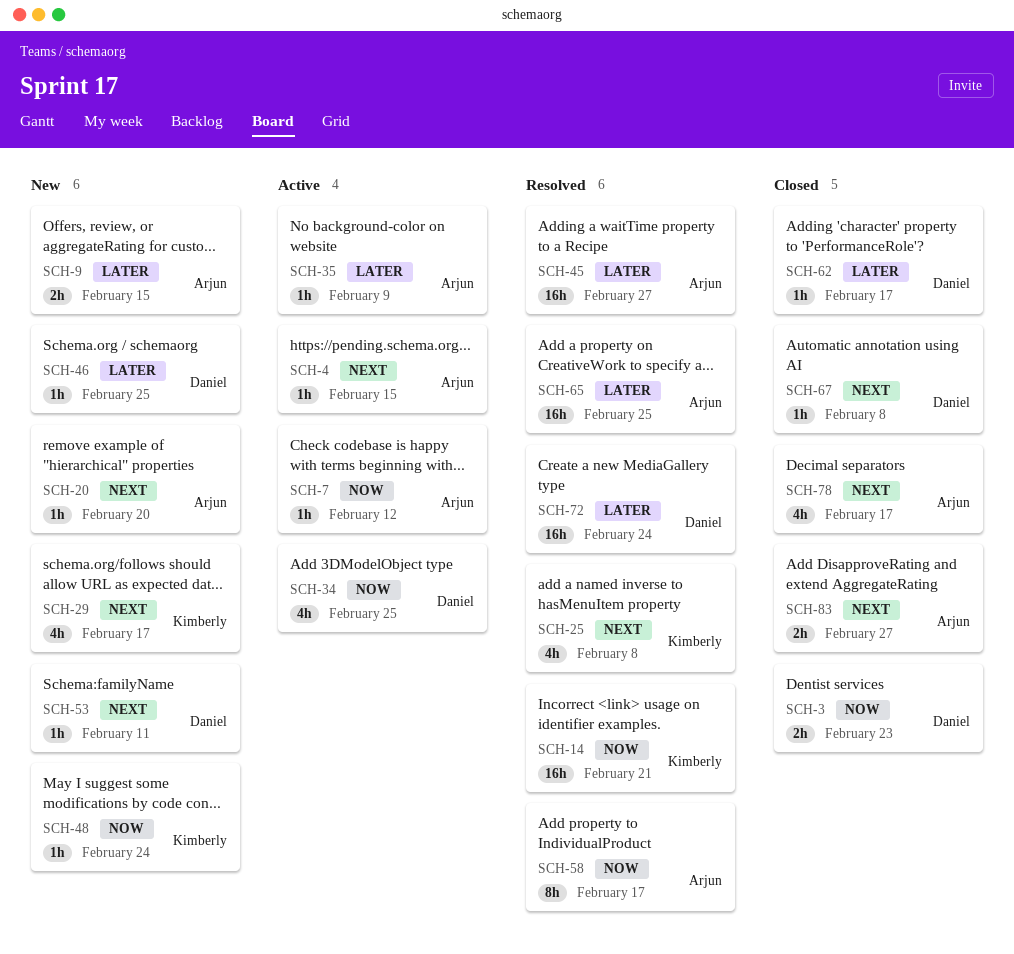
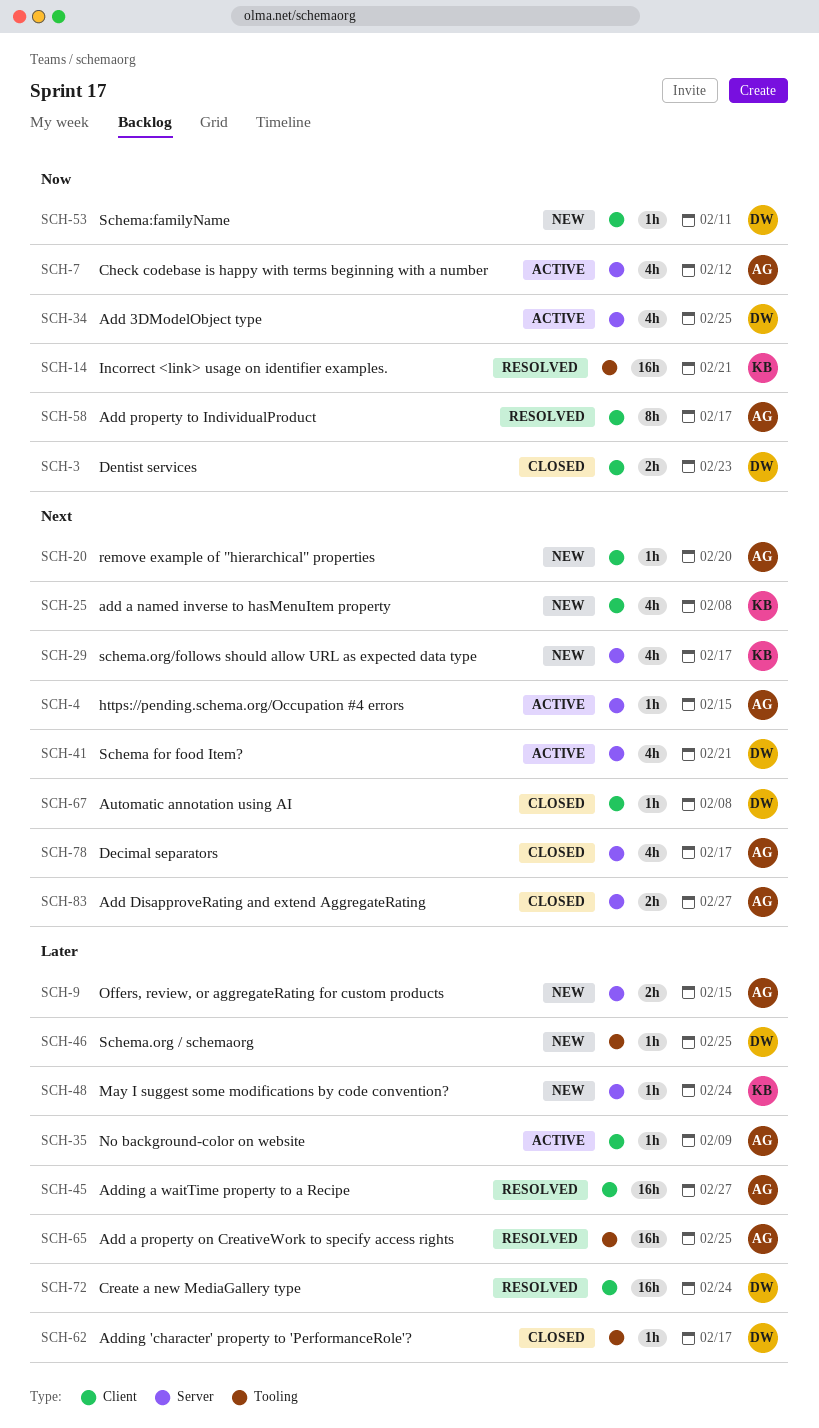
SCH-7, estimate: 1h -> 4h
SCH-25, status: Resolved -> New
SCH-41: none -> present
SCH-48, priority: Now -> Later
SCH-53, priority: Next -> Now

